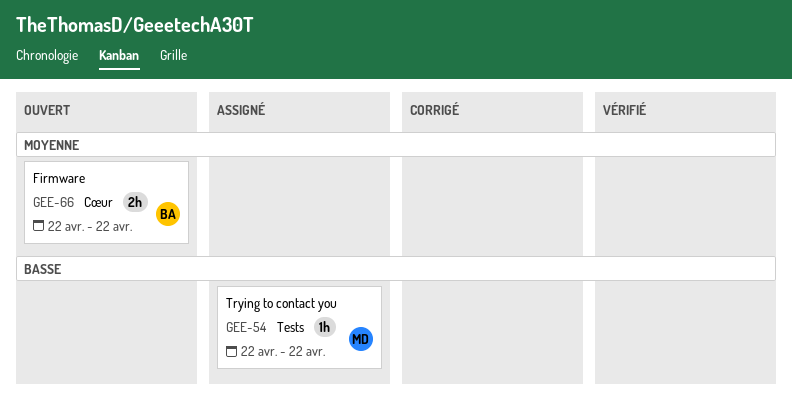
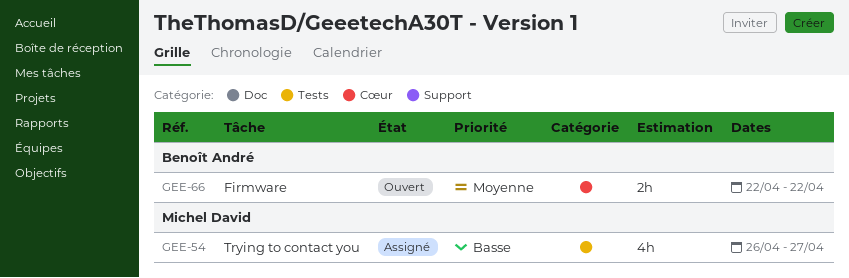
GEE-54, estimate: 1h -> 4h
GEE-54, start: Apr 22 -> Apr 26
GEE-54, due: Apr 22 -> Apr 27

